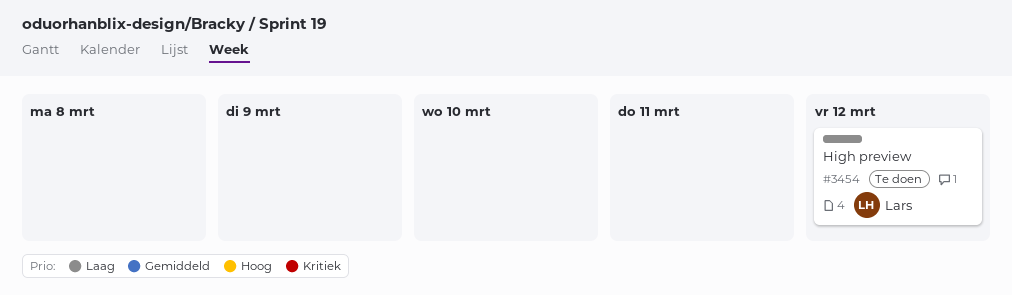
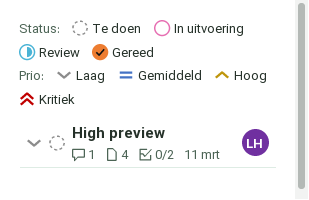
High preview, due: Mar 12 -> Mar 11

